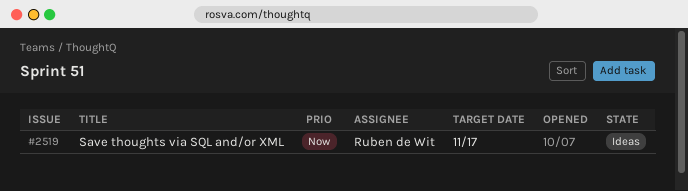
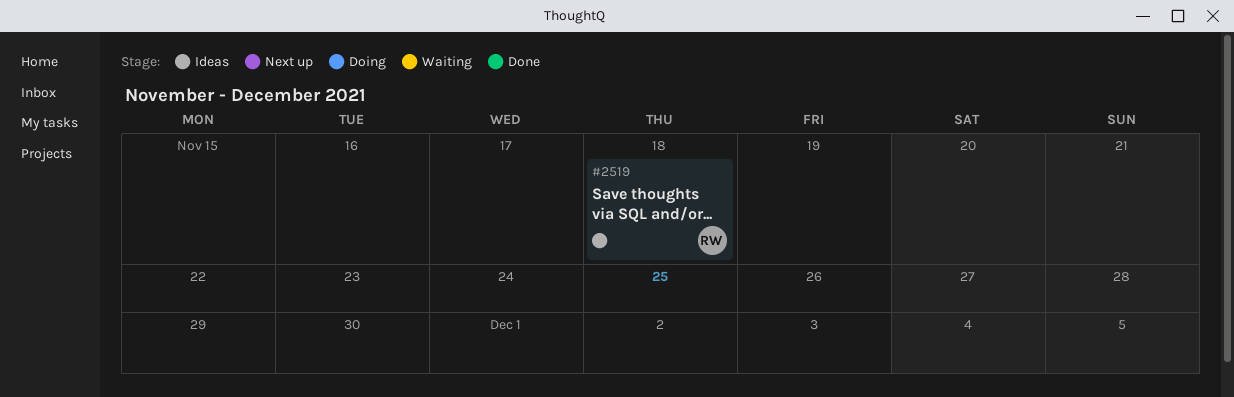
#2519, due: Nov 17 -> Nov 18

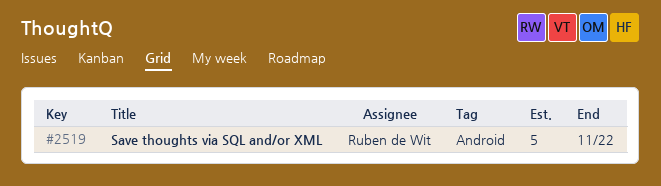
#2519, due: Nov 18 -> Nov 22

